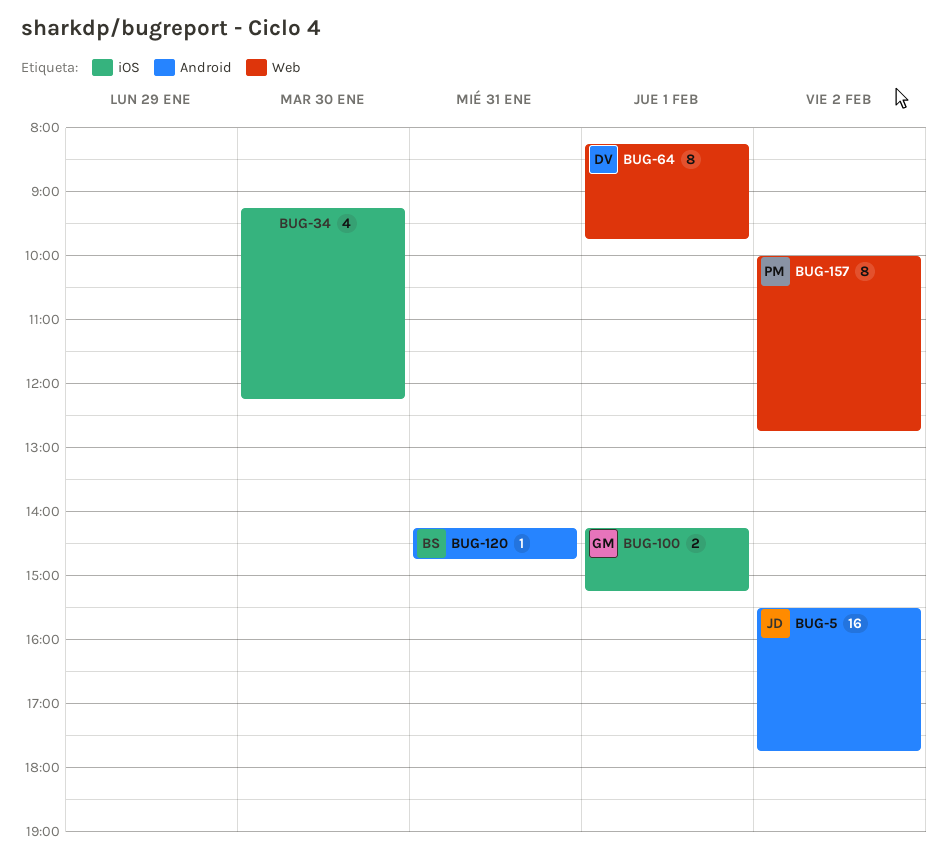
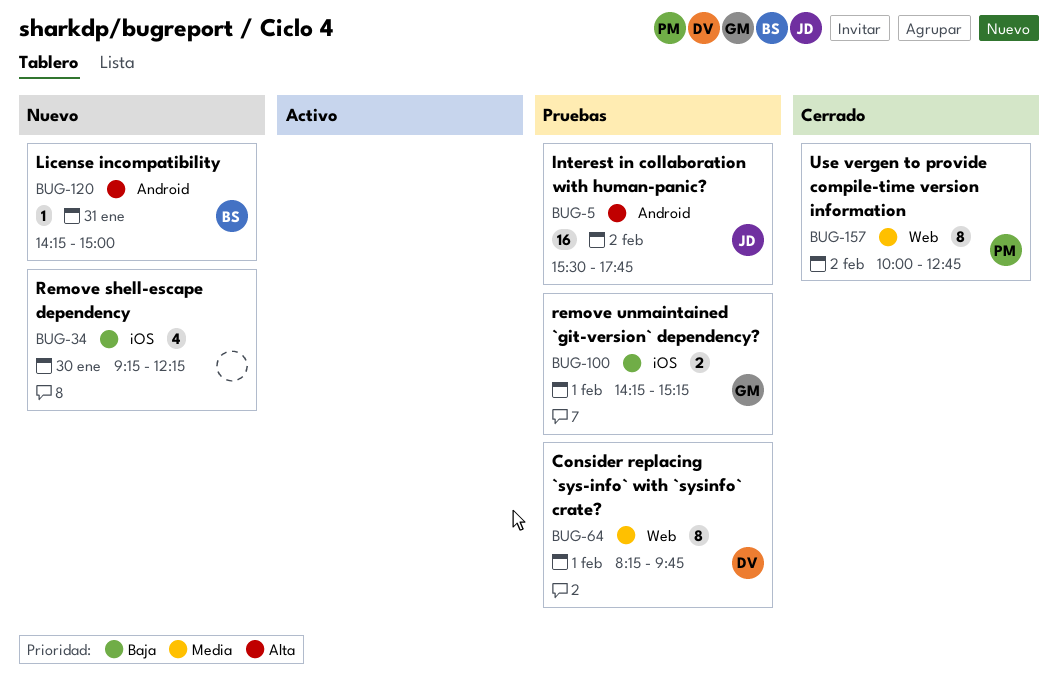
BUG-120, ends: 14:45 -> 15:00

